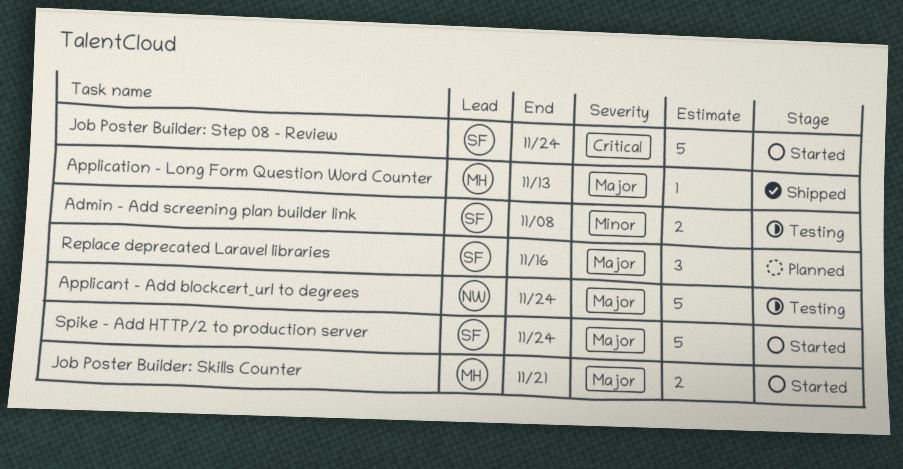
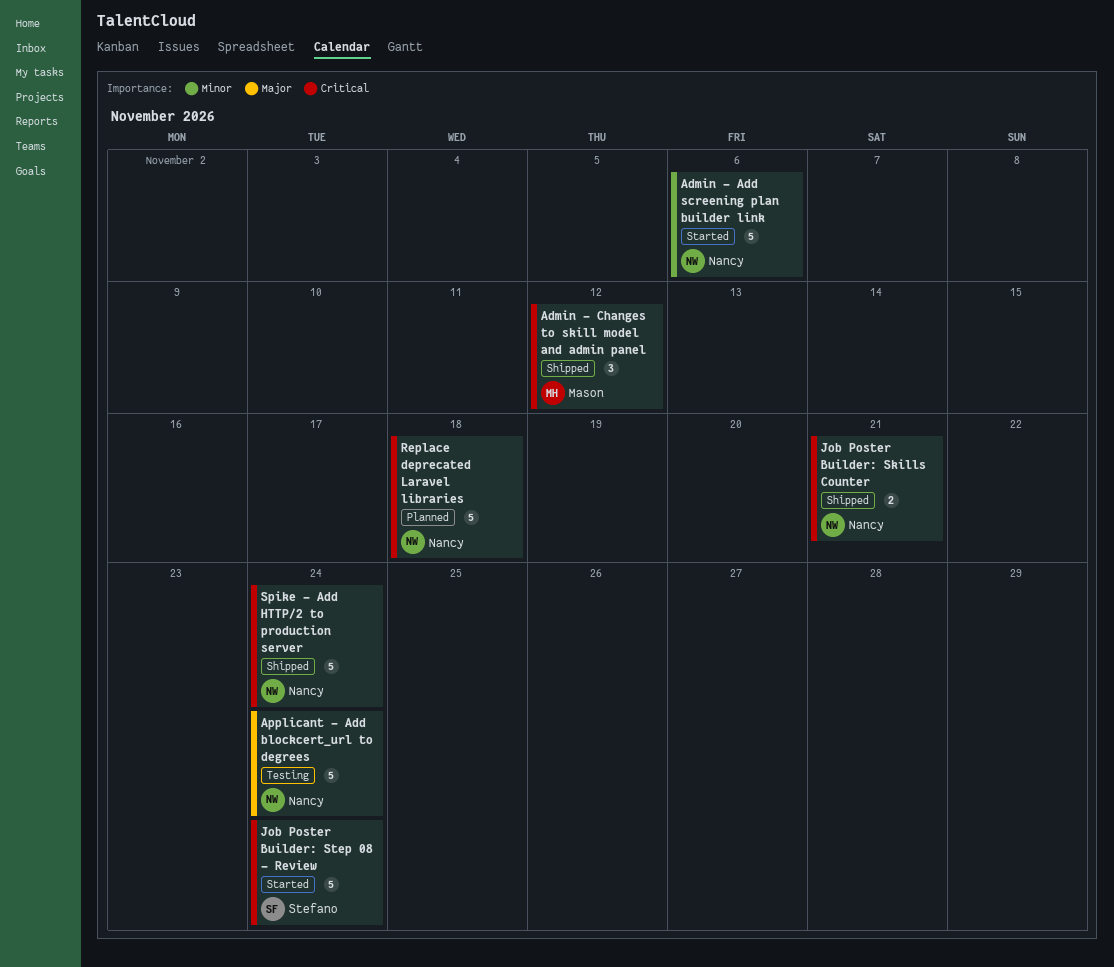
Admin - Add screening plan builder link, status: Testing -> Started
Admin - Add screening plan builder link, owner: Stefano -> Nancy
Admin - Add screening plan builder link, estimate: 2 -> 5
Admin - Add screening plan builder link, due: Nov 8 -> Nov 6
Admin - Changes to skill model and admin panel: none -> present
Application - Long Form Question Word Counter: present -> none
Job Poster Builder: Skills Counter, status: Started -> Shipped
Job Poster Builder: Skills Counter, owner: Mason -> Nancy
Job Poster Builder: Skills Counter, priority: Major -> Critical
Replace deprecated Laravel libraries, owner: Stefano -> Nancy
Replace deprecated Laravel libraries, priority: Major -> Critical
Replace deprecated Laravel libraries, estimate: 3 -> 5
Replace deprecated Laravel libraries, due: Nov 16 -> Nov 18
Spike - Add HTTP/2 to production server, status: Started -> Shipped
Spike - Add HTTP/2 to production server, owner: Stefano -> Nancy
Spike - Add HTTP/2 to production server, priority: Major -> Critical

